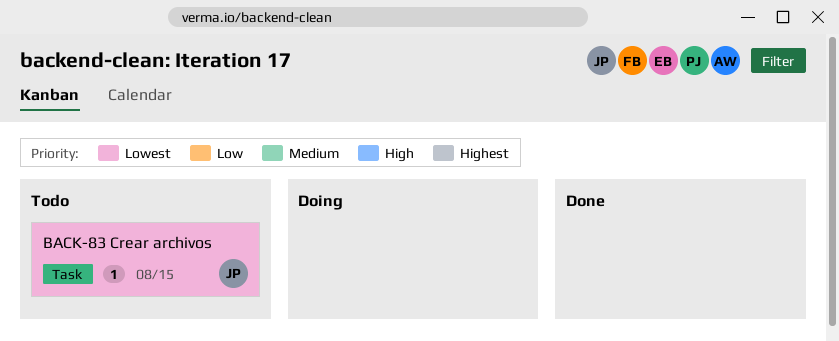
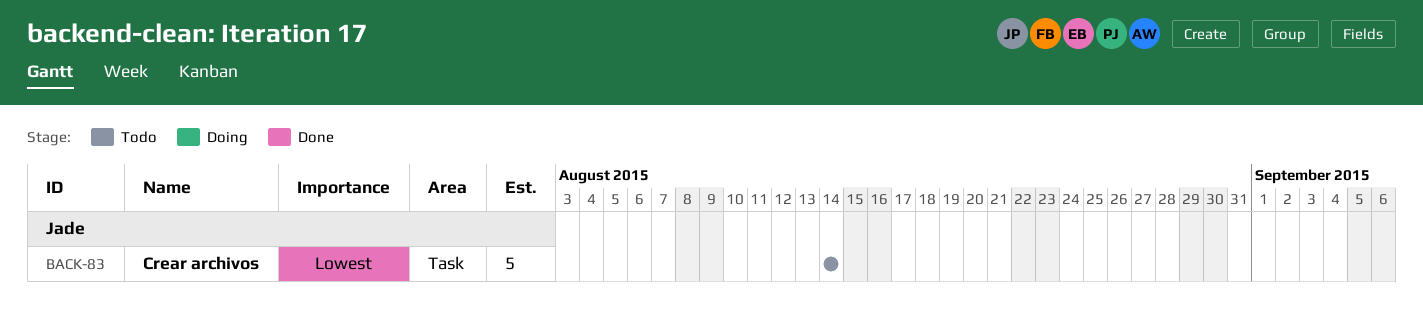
BACK-83, estimate: 1 -> 5
BACK-83, due: Aug 15 -> Aug 14

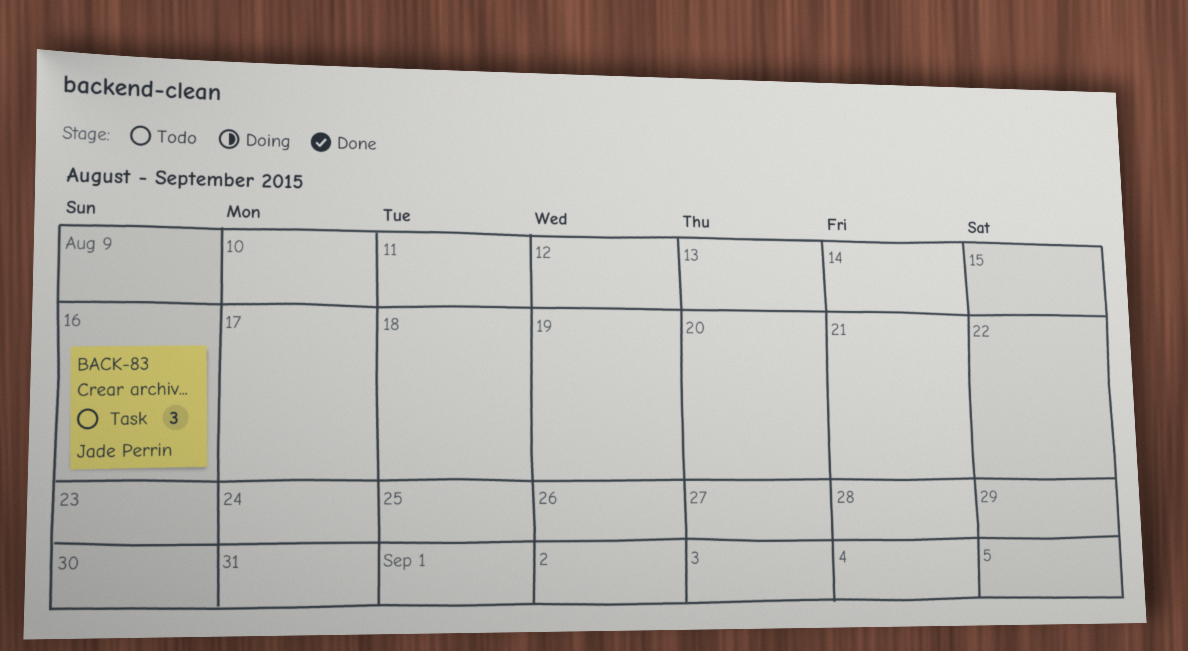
BACK-83, estimate: 5 -> 3
BACK-83, due: Aug 14 -> Aug 16

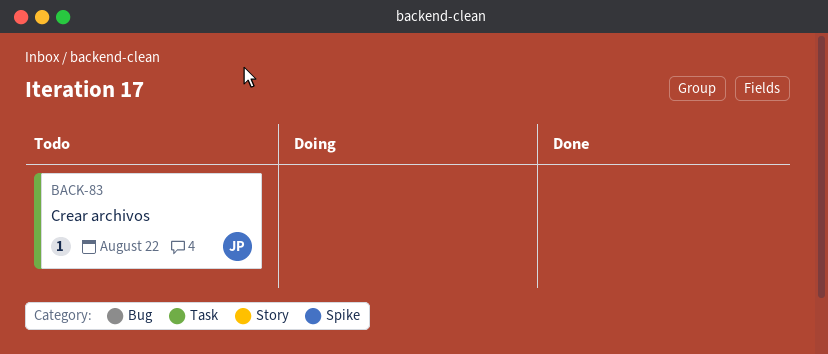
BACK-83, estimate: 3 -> 1
BACK-83, due: Aug 16 -> Aug 22

